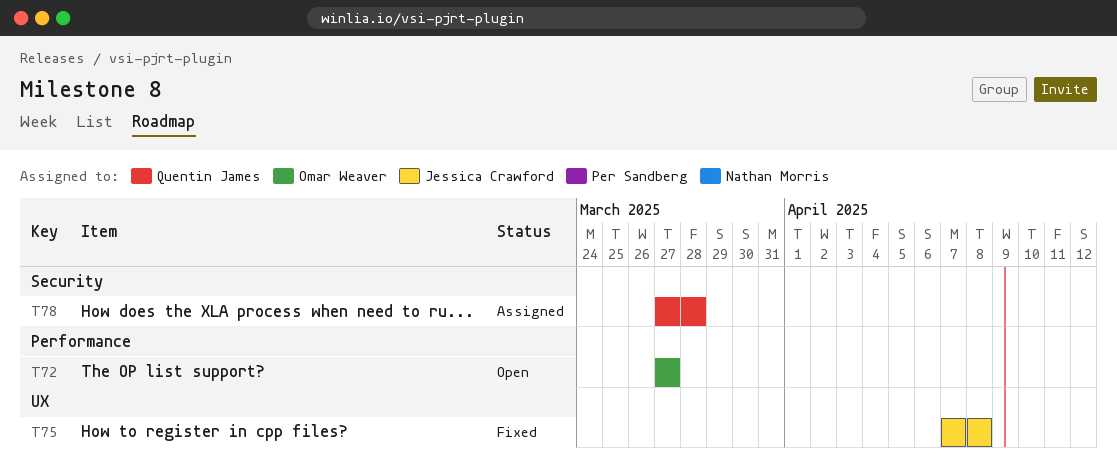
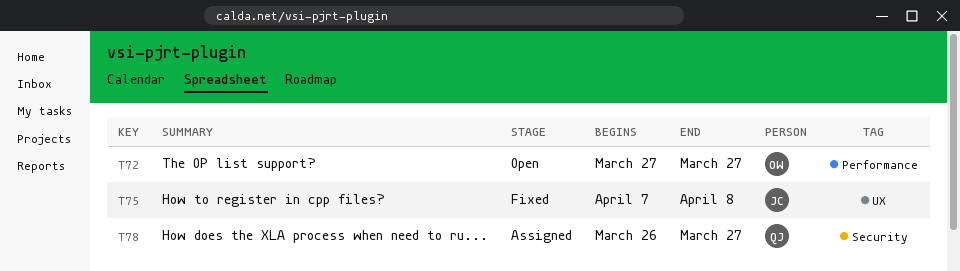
T78, start: Mar 27 -> Mar 26
T78, due: Mar 28 -> Mar 27

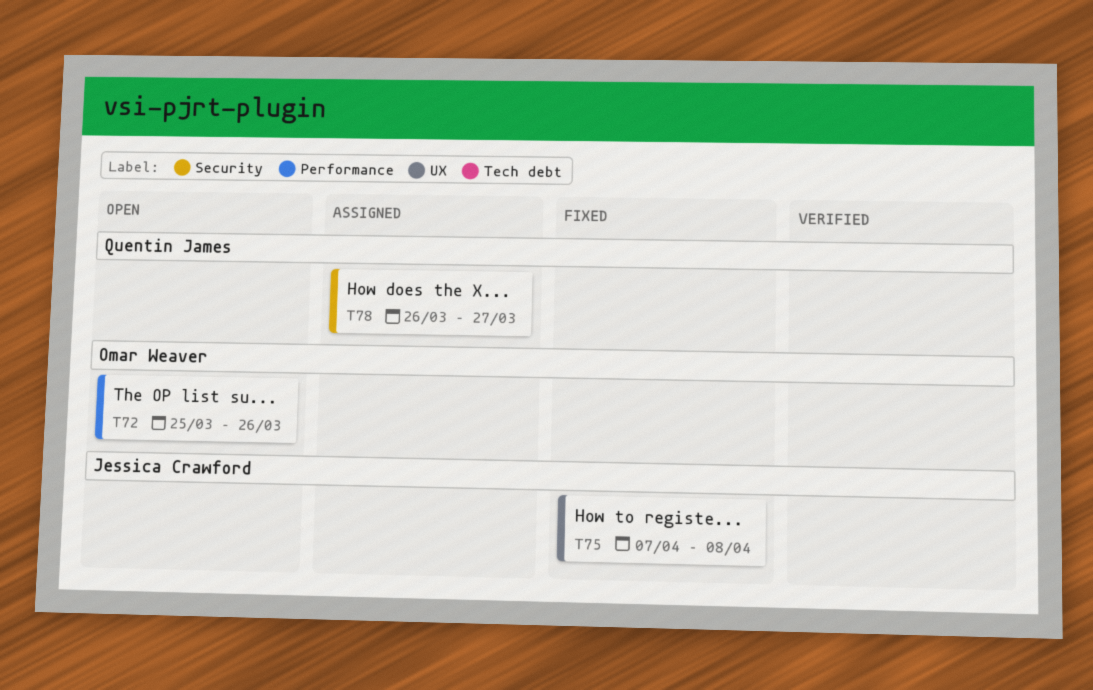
T72, start: Mar 27 -> Mar 25
T72, due: Mar 27 -> Mar 26

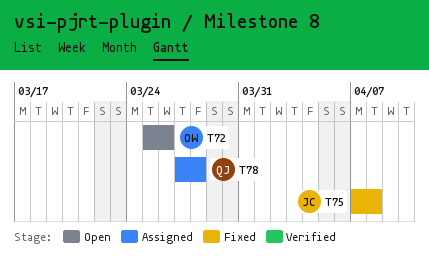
T78, start: Mar 26 -> Mar 27
T78, due: Mar 27 -> Mar 28

